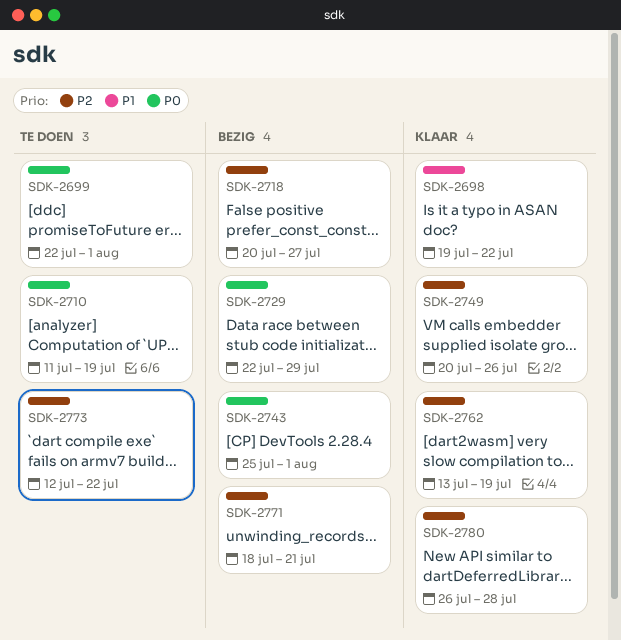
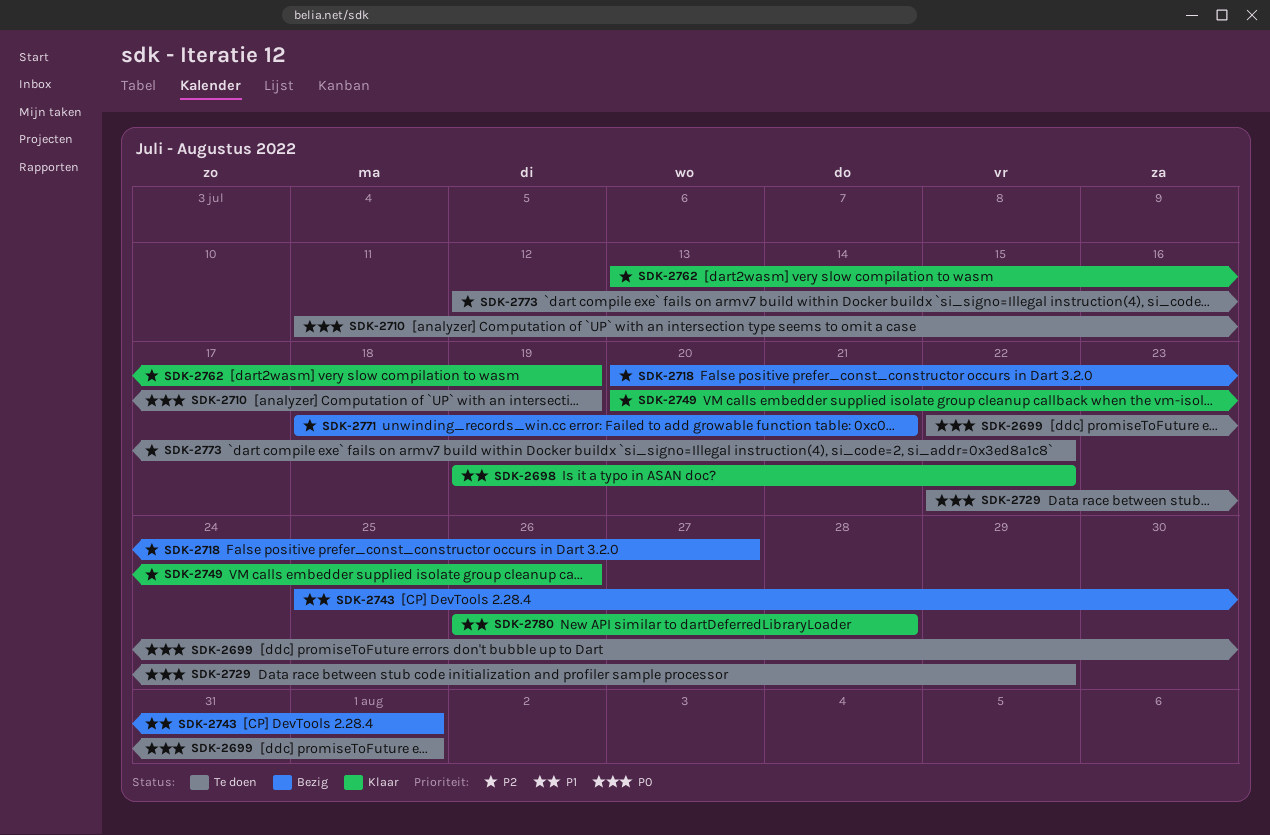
SDK-2729, status: Bezig -> Te doen
SDK-2743, priority: P0 -> P1
SDK-2780, priority: P2 -> P1

